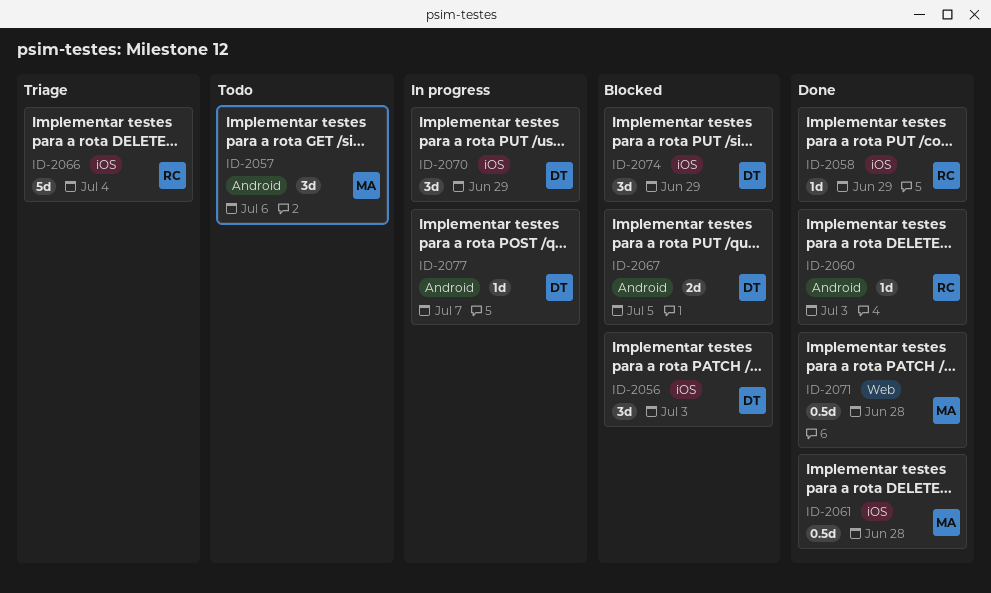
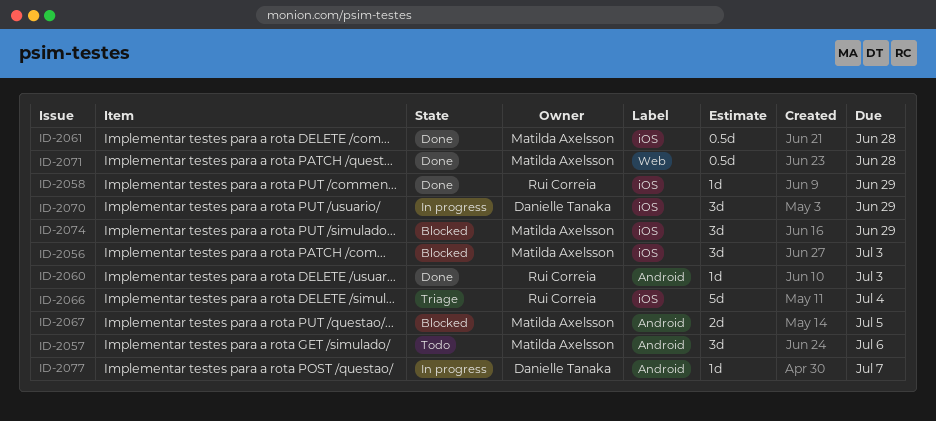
ID-2056, owner: Danielle Tanaka -> Matilda Axelsson
ID-2067, owner: Danielle Tanaka -> Matilda Axelsson
ID-2074, owner: Danielle Tanaka -> Matilda Axelsson

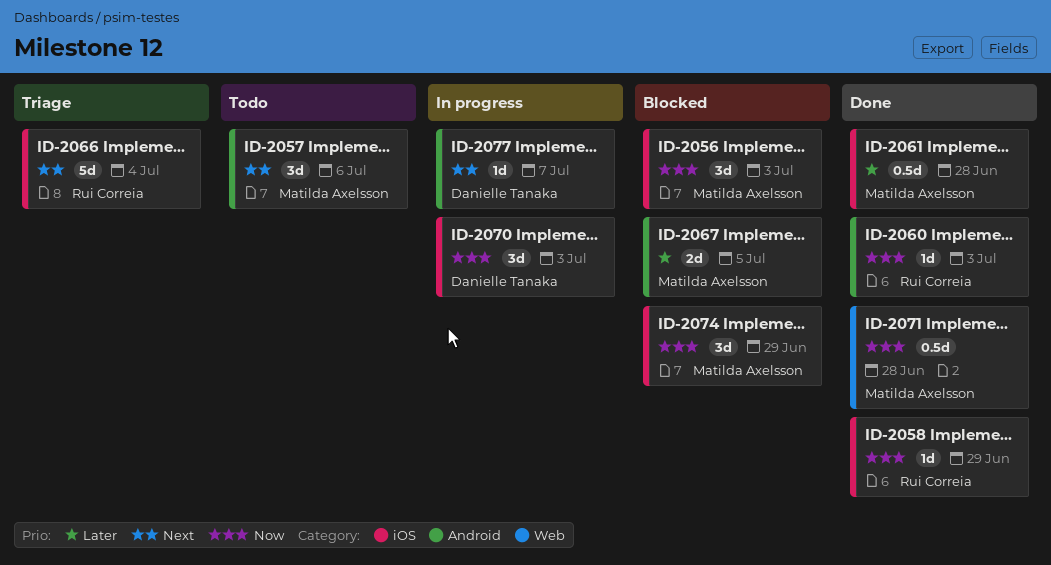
ID-2070, due: Jun 29 -> Jul 3

